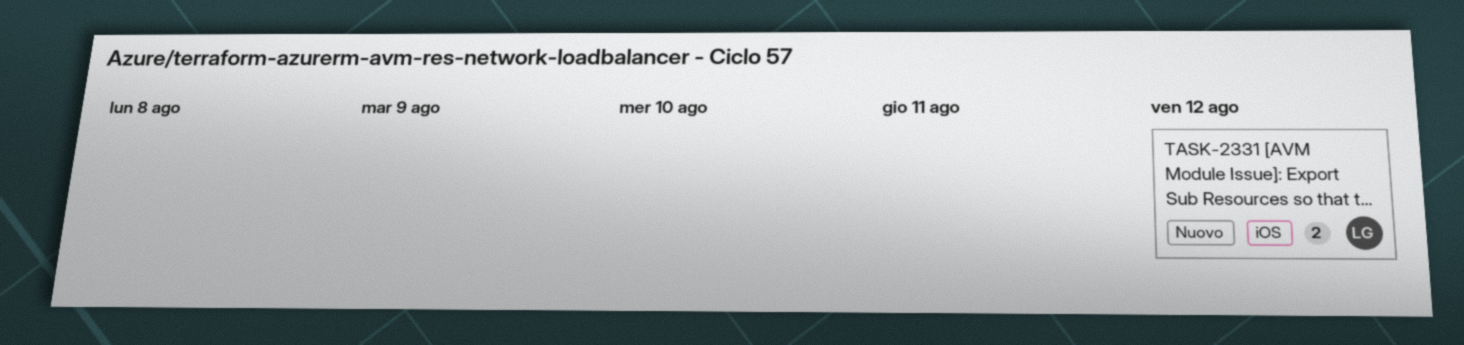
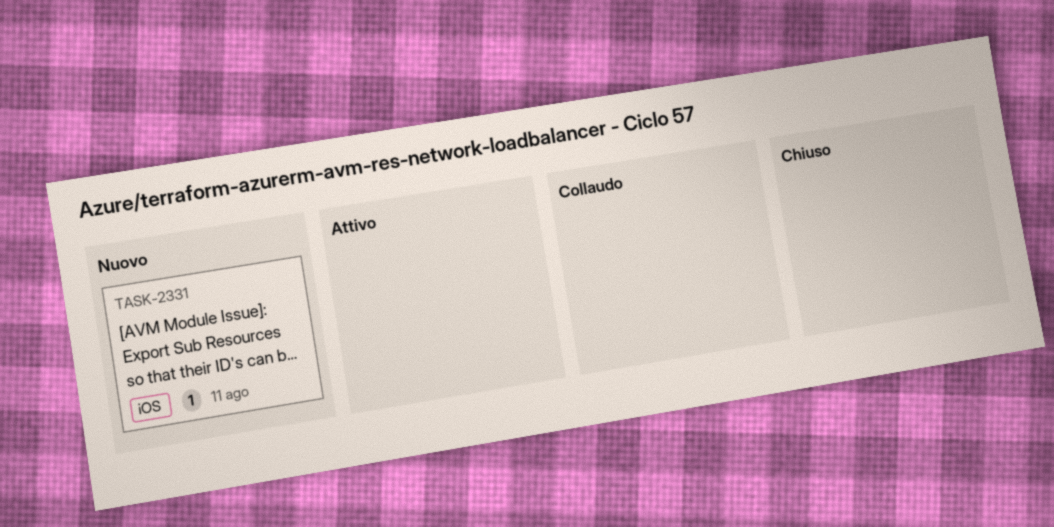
TASK-2331, estimate: 2 -> 1
TASK-2331, due: Aug 12 -> Aug 11

